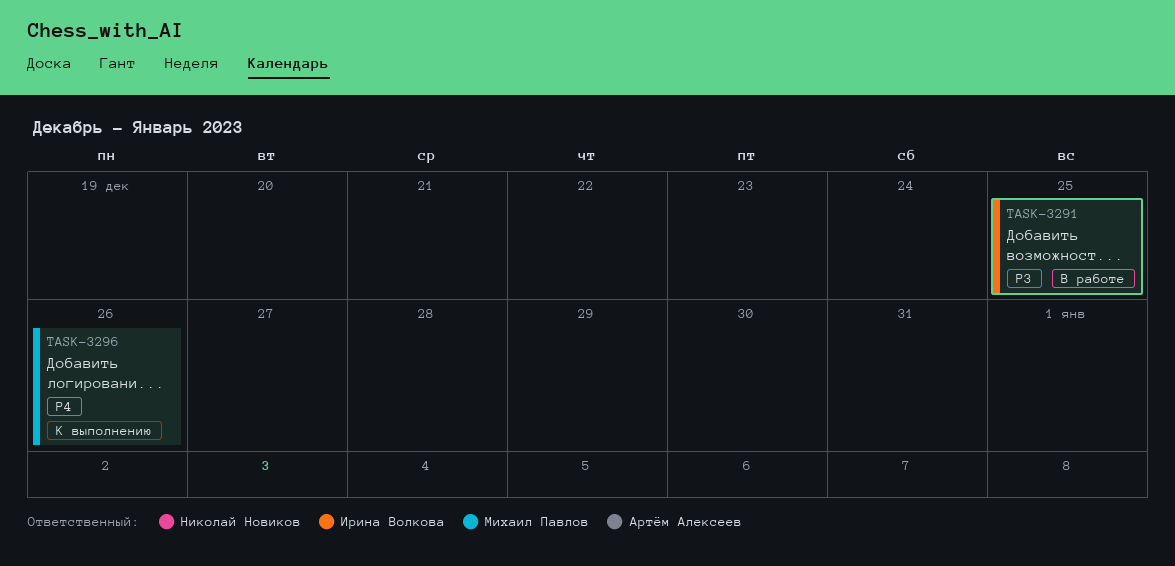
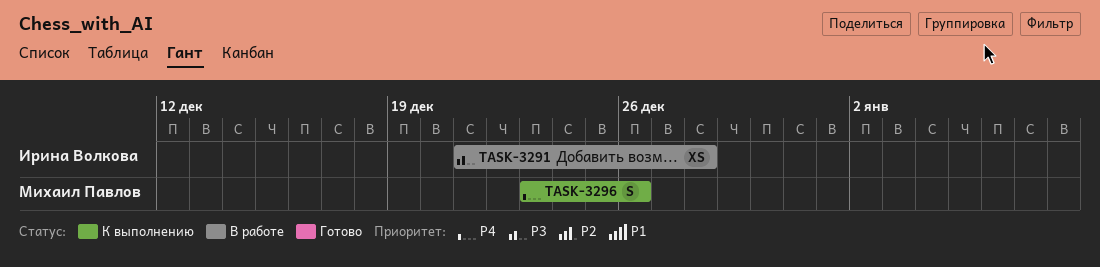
TASK-3291, due: Dec 25 -> Dec 28

